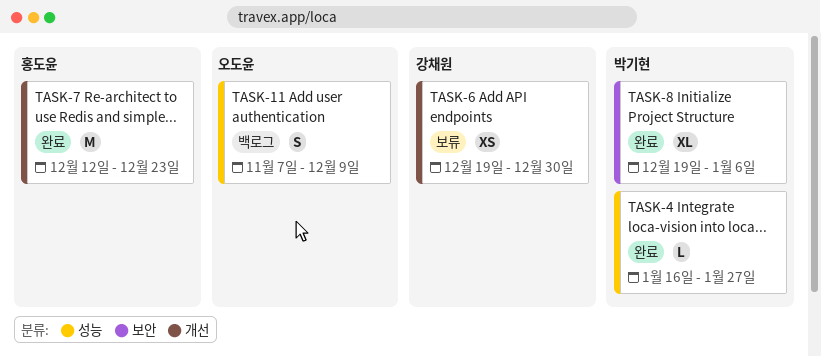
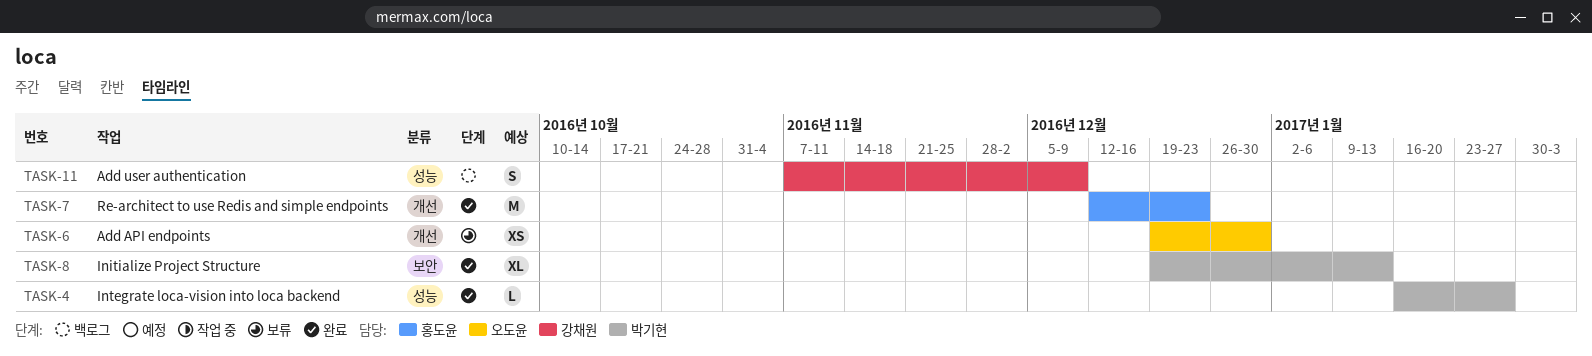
TASK-6, owner: 강채원 -> 오도윤
TASK-8, due: Jan 6 -> Jan 13
TASK-11, owner: 오도윤 -> 강채원

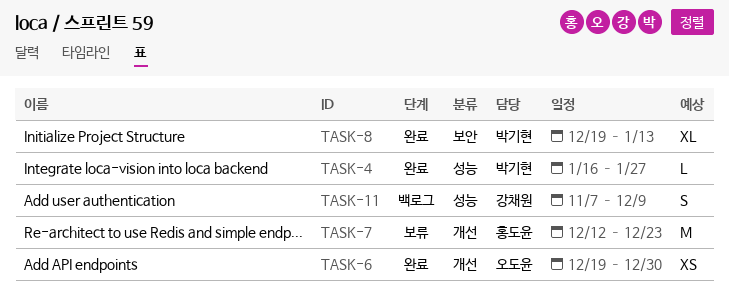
TASK-6, status: 보류 -> 완료
TASK-7, status: 완료 -> 보류

